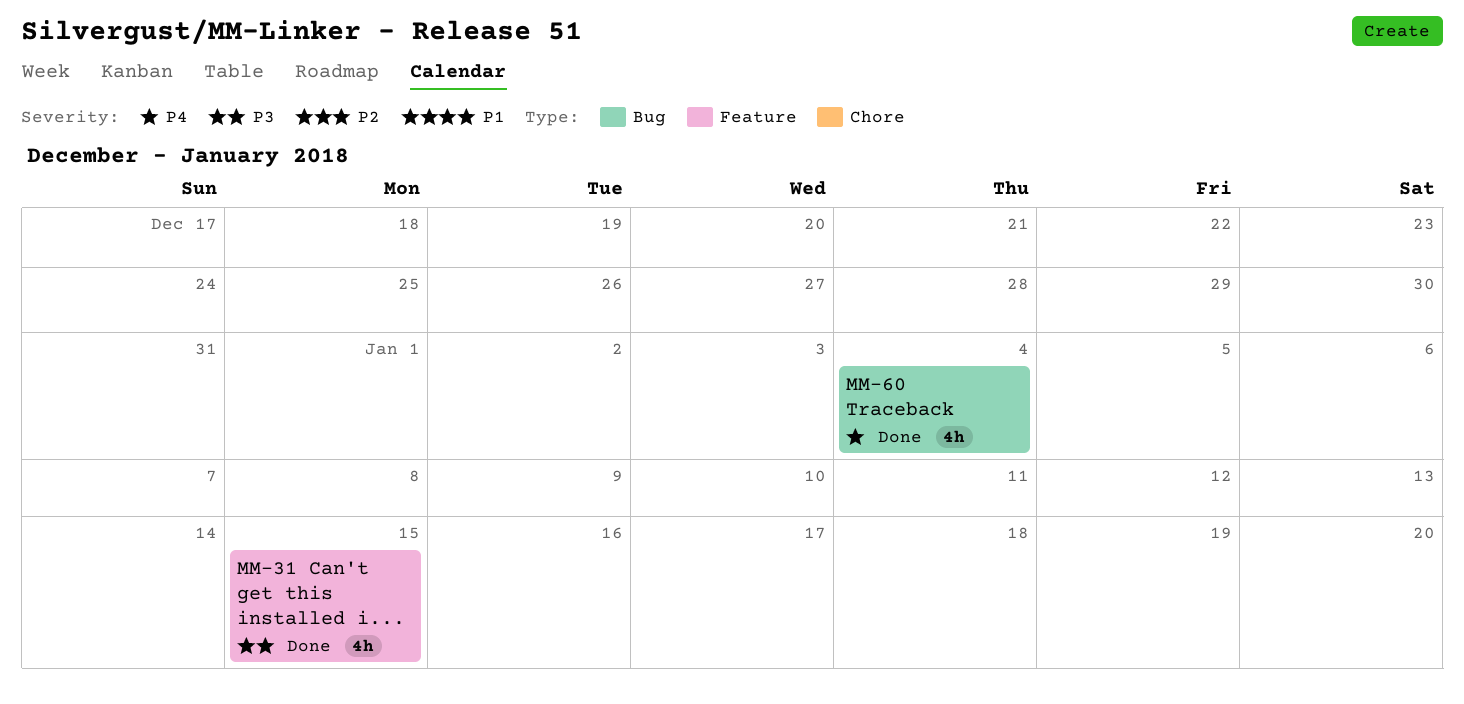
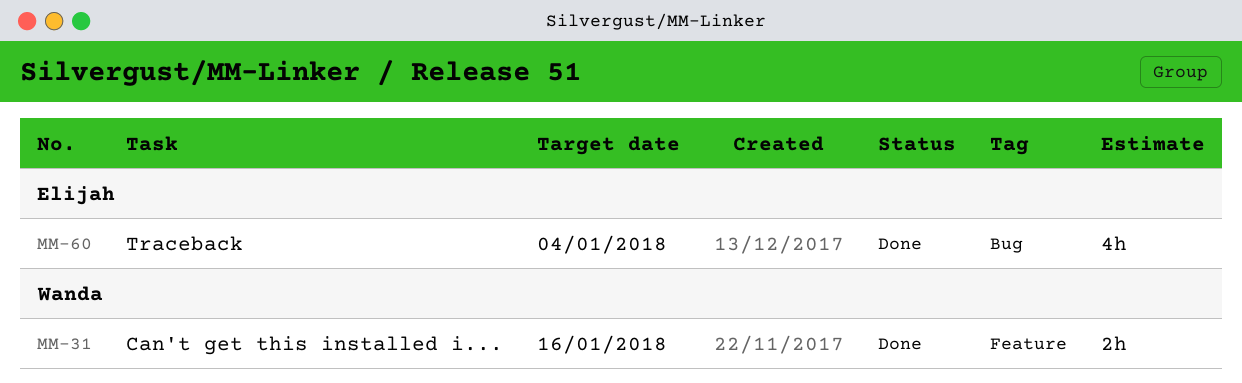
MM-31, estimate: 4h -> 2h
MM-31, due: Jan 15 -> Jan 16

